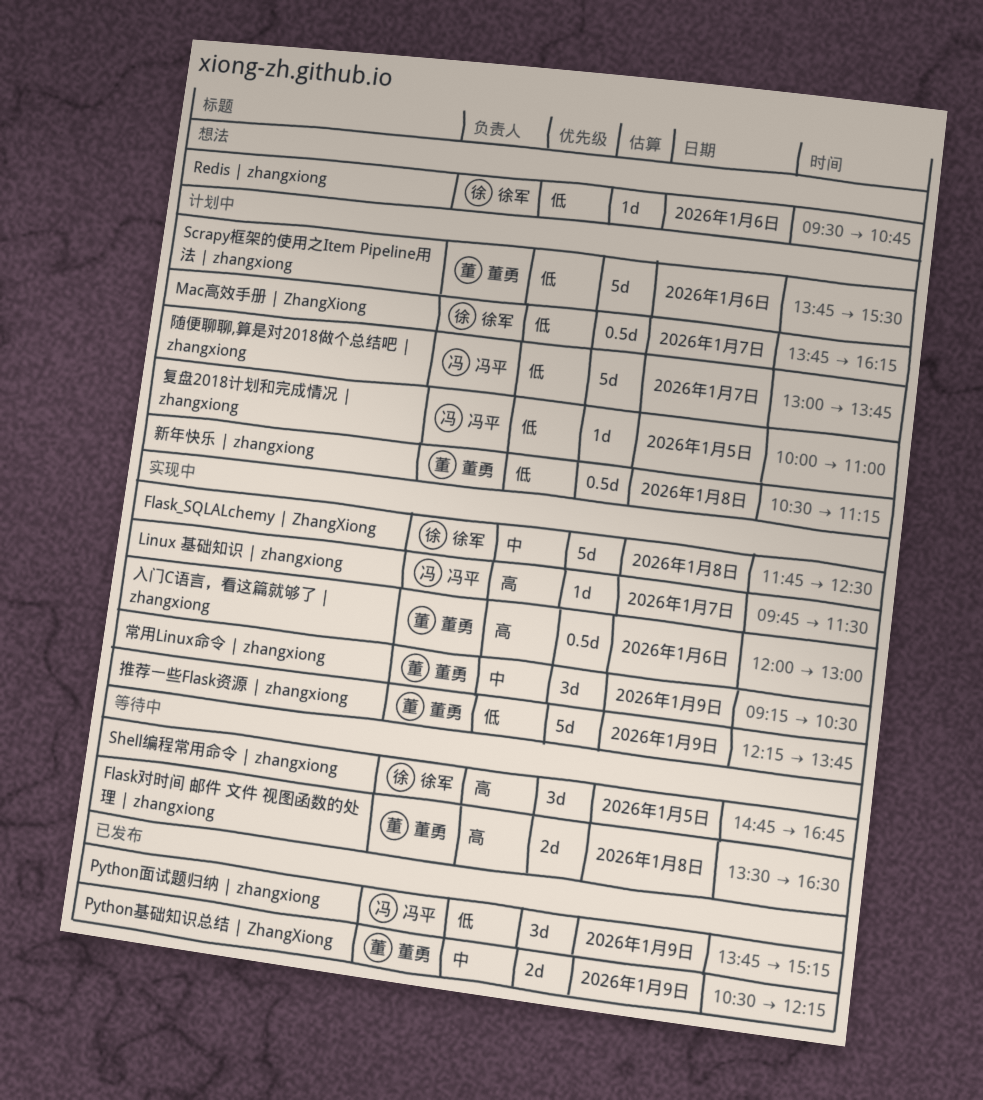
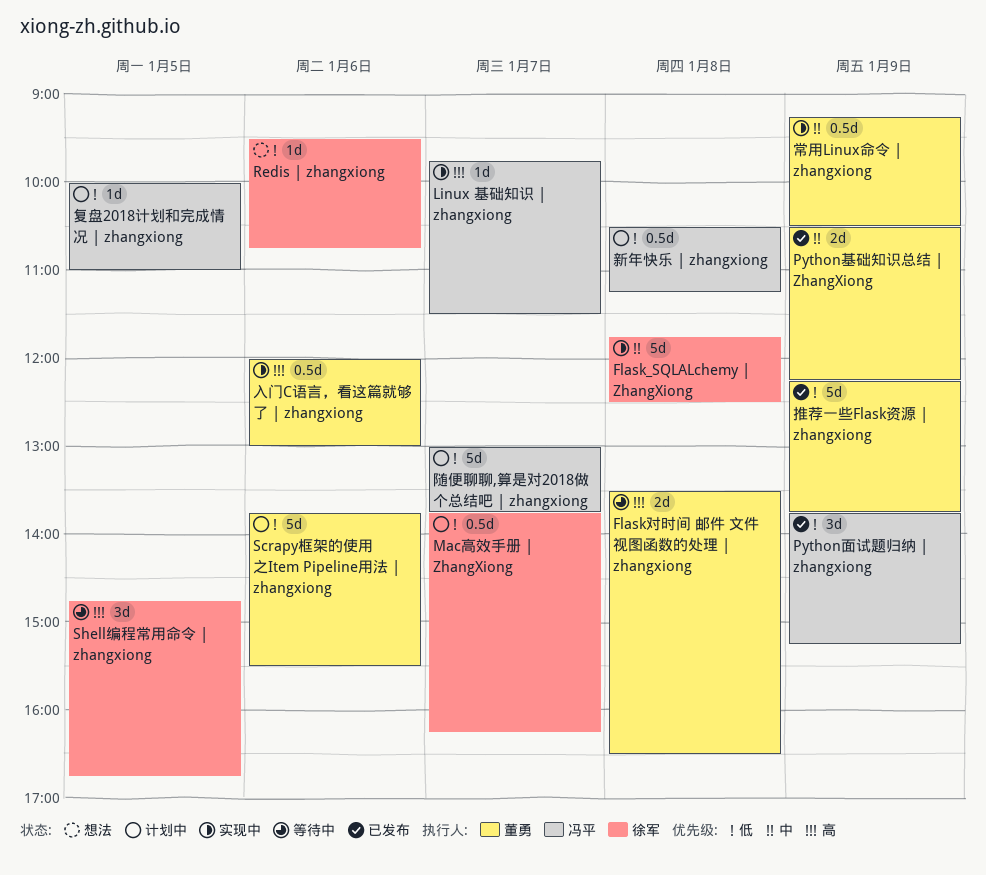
常用Linux命令 | zhangxiong, estimate: 3d -> 0.5d
推荐一些Flask资源 | zhangxiong, status: 实现中 -> 已发布
新年快乐 | zhangxiong, owner: 董勇 -> 冯平

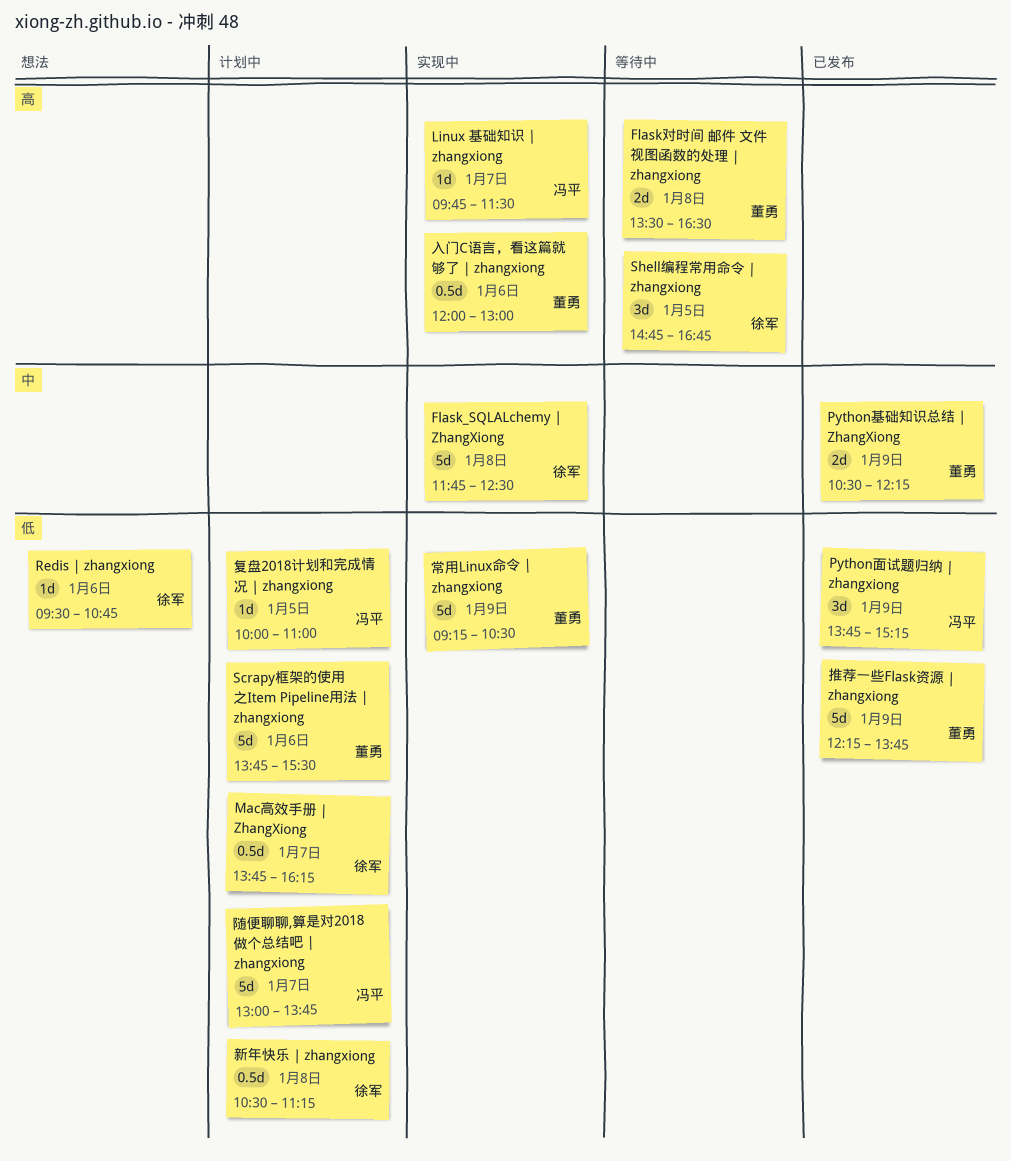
常用Linux命令 | zhangxiong, priority: 中 -> 低
常用Linux命令 | zhangxiong, estimate: 0.5d -> 5d
新年快乐 | zhangxiong, owner: 冯平 -> 徐军

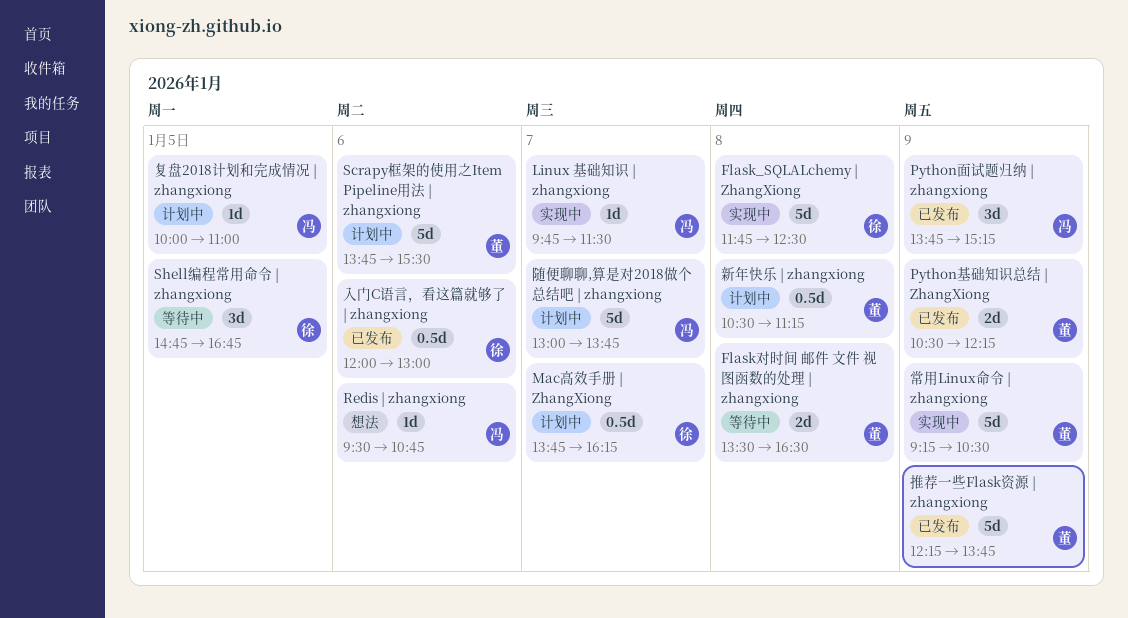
Redis | zhangxiong, owner: 徐军 -> 冯平
入门C语言，看这篇就够了 | zhangxiong, status: 实现中 -> 已发布
入门C语言，看这篇就够了 | zhangxiong, owner: 董勇 -> 徐军
新年快乐 | zhangxiong, owner: 徐军 -> 董勇

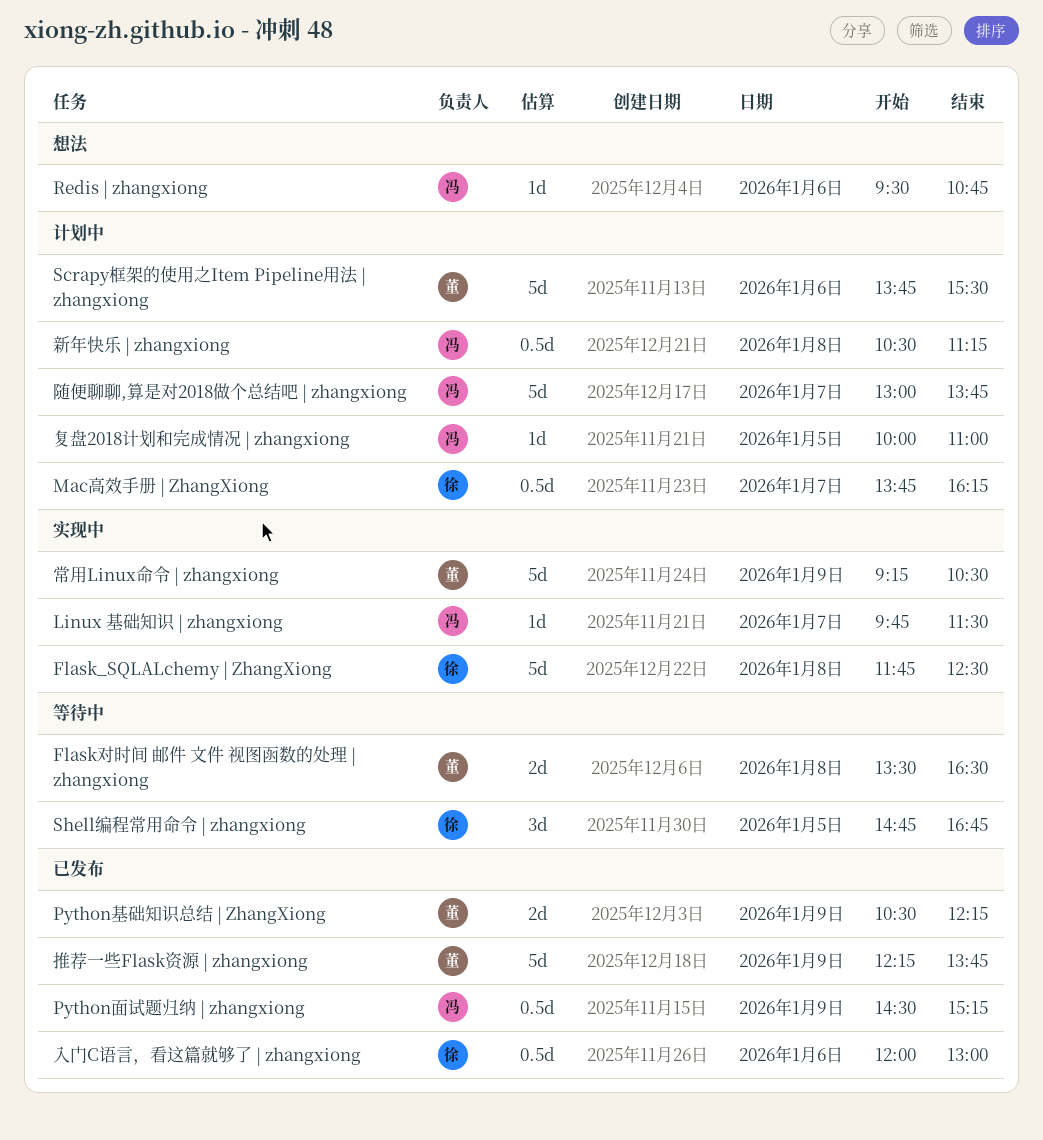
Python面试题归纳 | zhangxiong, estimate: 3d -> 0.5d
Python面试题归纳 | zhangxiong, begins: 13:45 -> 14:30
新年快乐 | zhangxiong, owner: 董 -> 冯

